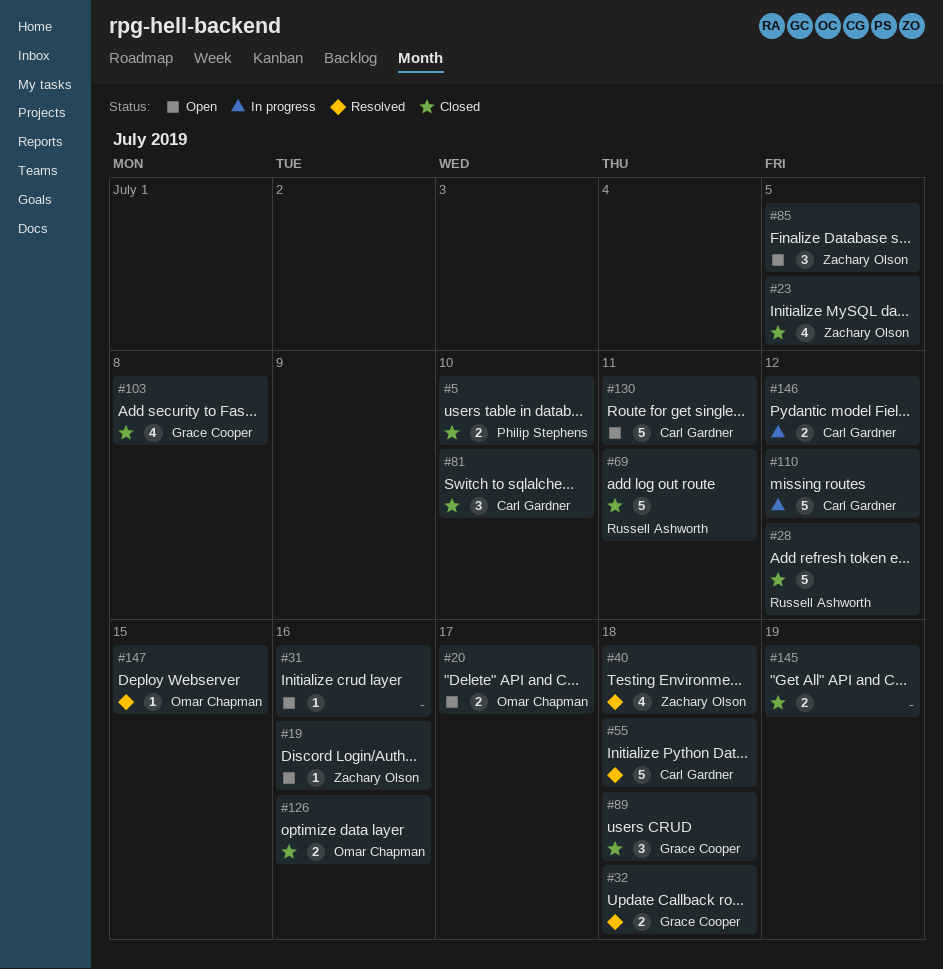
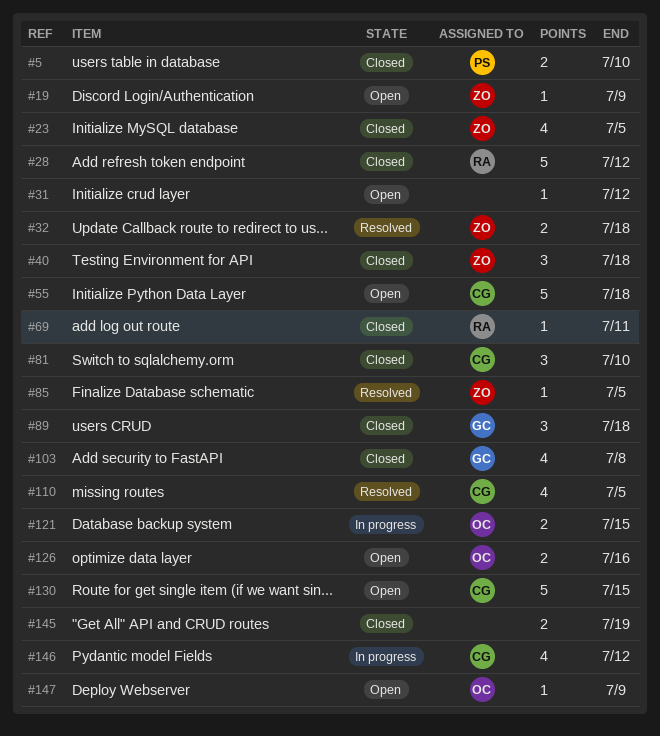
#19, due: Jul 16 -> Jul 9
#20: present -> none
#31, due: Jul 16 -> Jul 12
#32, owner: Grace Cooper -> Zachary Olson
#40, status: Resolved -> Closed
#40, estimate: 4 -> 3
#55, status: Resolved -> Open
#69, estimate: 5 -> 1
#85, status: Open -> Resolved
#85, estimate: 3 -> 1
#110, status: In progress -> Resolved
#110, estimate: 5 -> 4
#110, due: Jul 12 -> Jul 5
#121: none -> present
#126, status: Closed -> Open
#130, due: Jul 11 -> Jul 15
#146, estimate: 2 -> 4
#147, status: Resolved -> Open
#147, due: Jul 15 -> Jul 9

